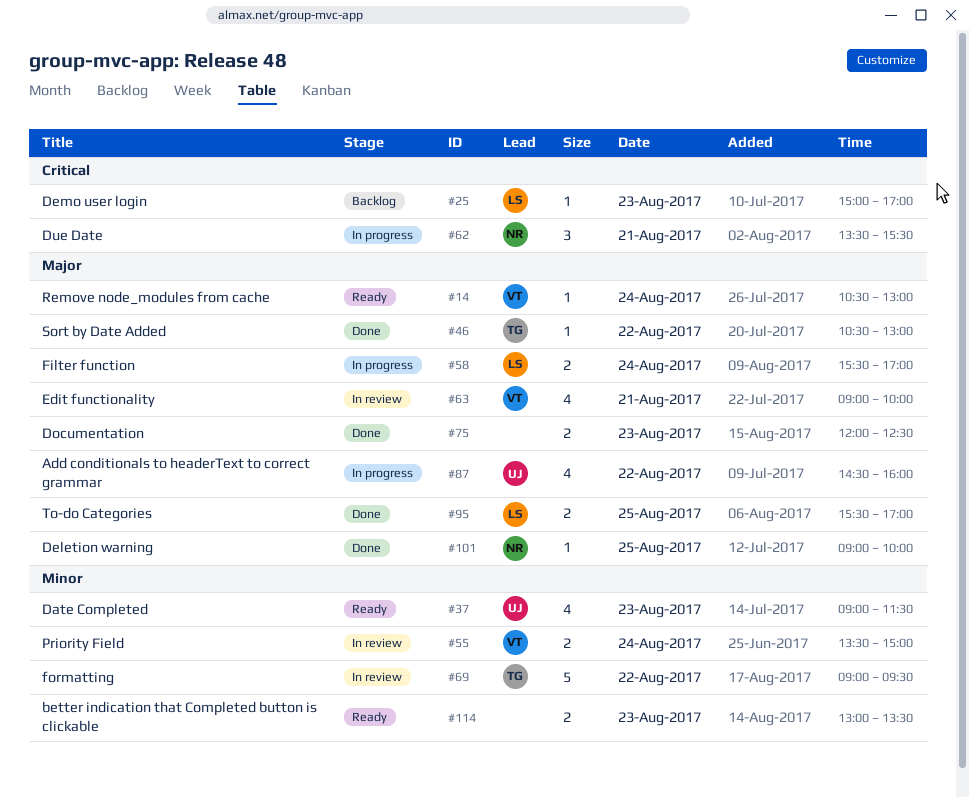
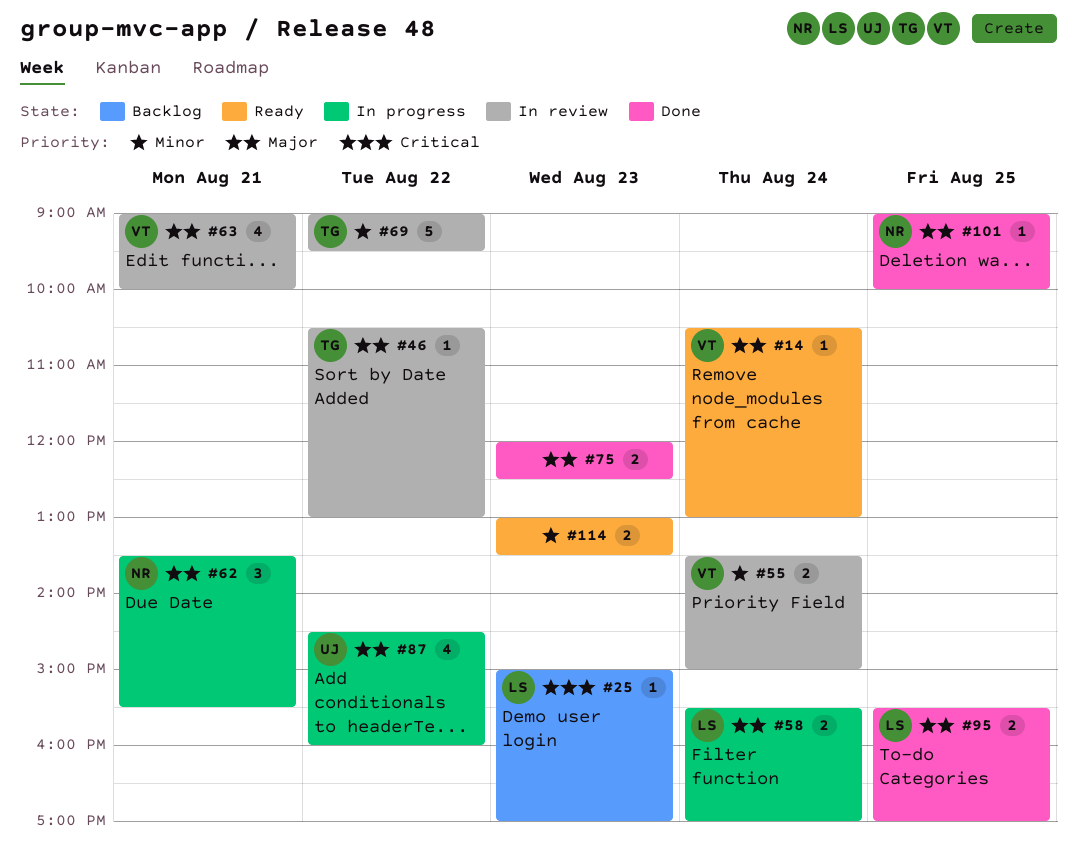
#37: present -> none
#46, status: Done -> In review
#62, priority: Critical -> Major

